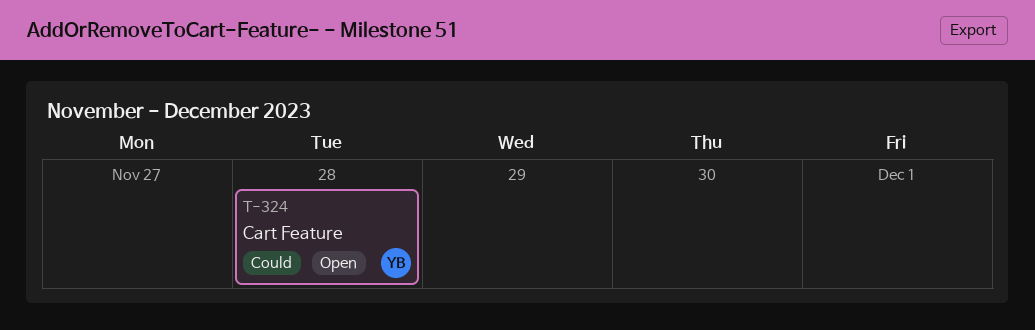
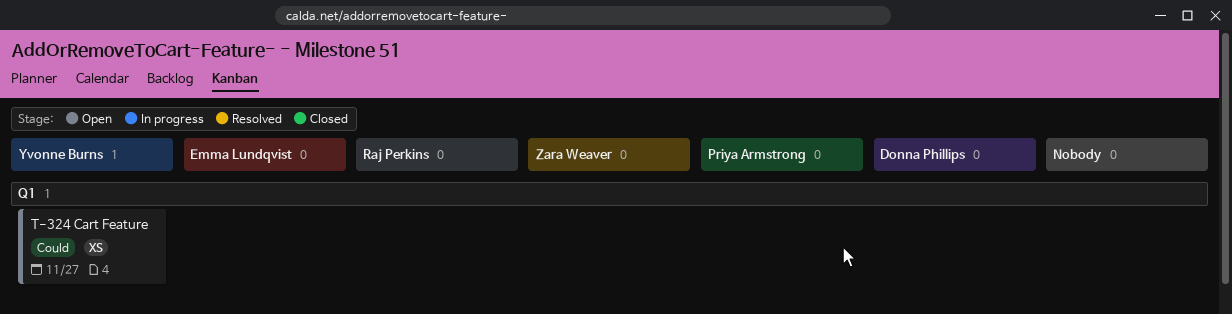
T-324, due: Nov 28 -> Nov 27

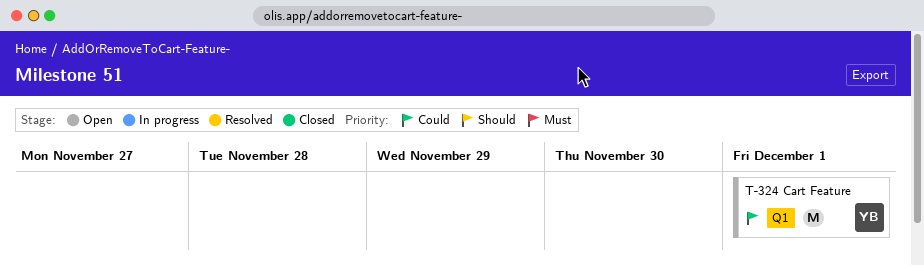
T-324, estimate: XS -> M
T-324, due: Nov 27 -> Dec 1

